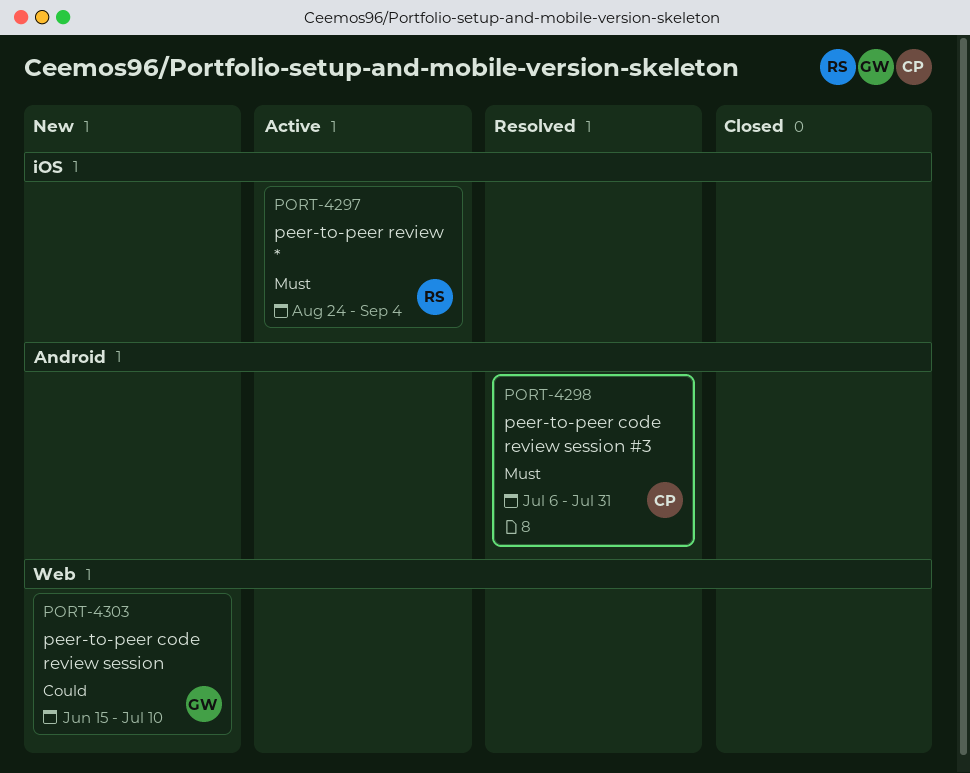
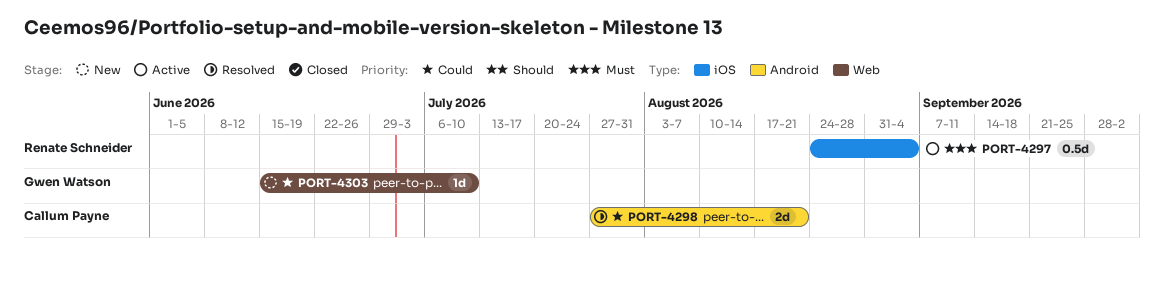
PORT-4298, priority: Must -> Could
PORT-4298, start: Jul 6 -> Jul 27
PORT-4298, due: Jul 31 -> Aug 21

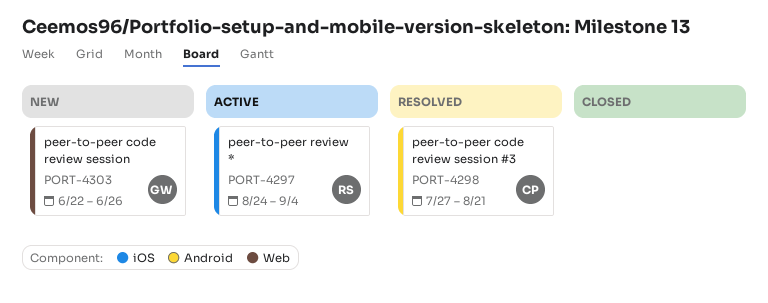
PORT-4303, start: Jun 15 -> Jun 22
PORT-4303, due: Jul 10 -> Jun 26

